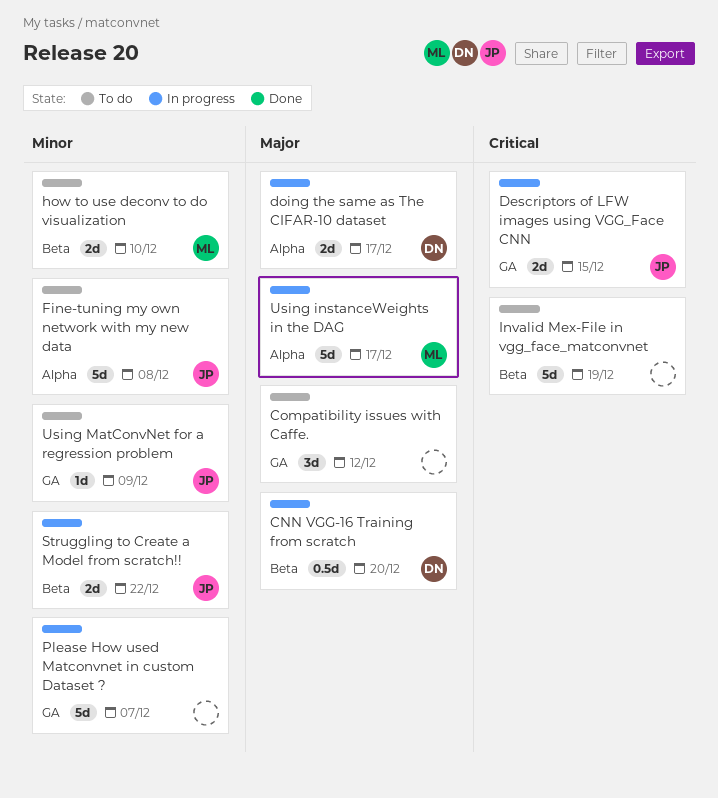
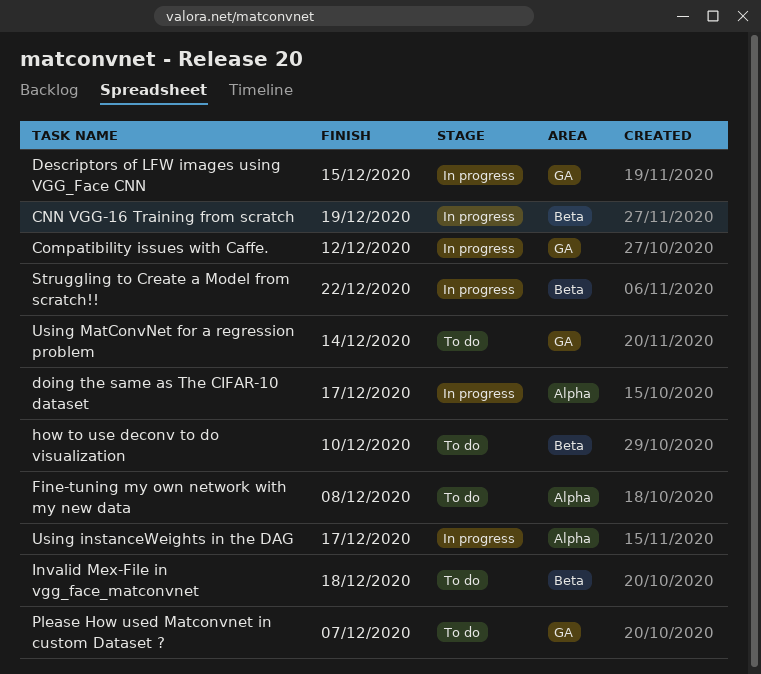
CNN VGG-16 Training from scratch, due: Dec 20 -> Dec 19
Compatibility issues with Caffe., status: To do -> In progress
Invalid Mex-File in vgg_face_matconvnet, due: Dec 19 -> Dec 18
Please How used Matconvnet in custom Dataset ?, status: In progress -> To do
Using MatConvNet for a regression problem, due: Dec 9 -> Dec 14

